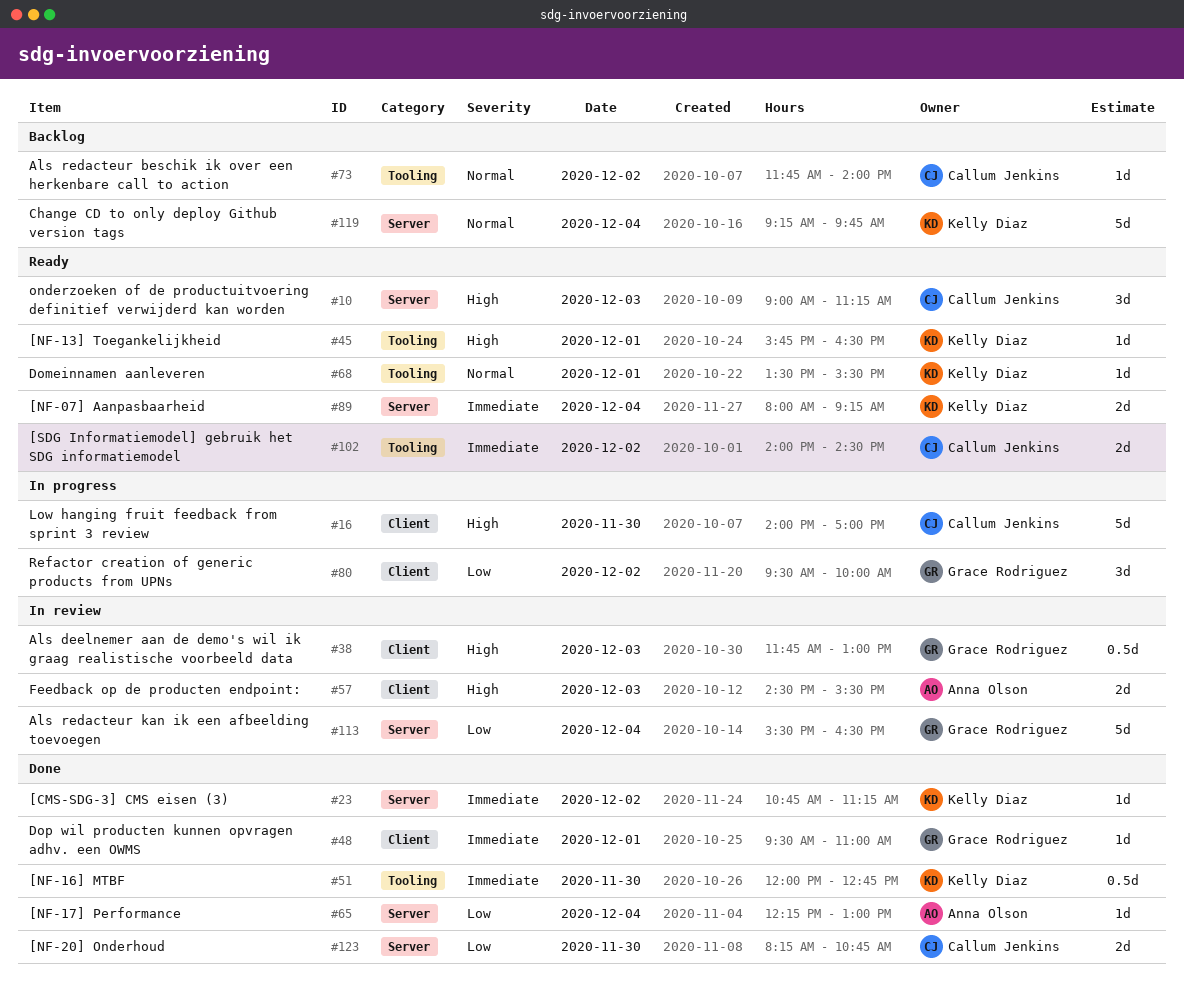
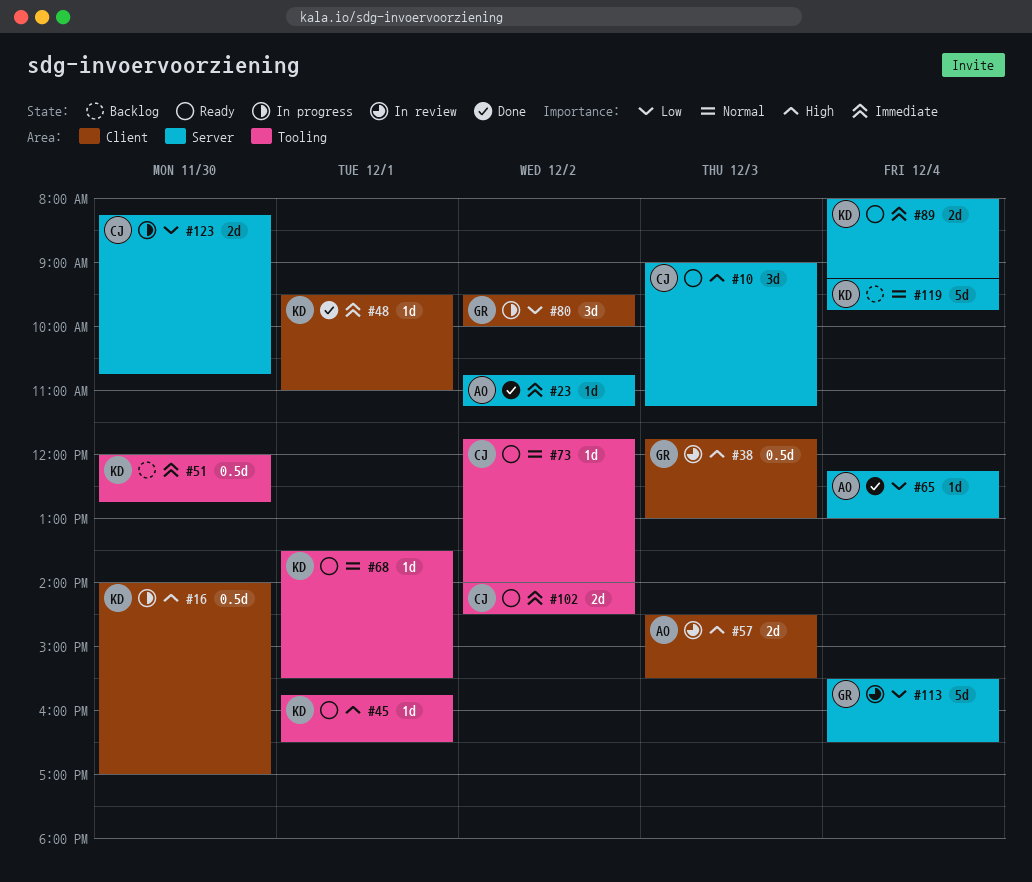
#16, owner: Callum Jenkins -> Kelly Diaz
#16, estimate: 5d -> 0.5d
#23, owner: Kelly Diaz -> Anna Olson
#48, owner: Grace Rodriguez -> Kelly Diaz
#51, status: Done -> Backlog
#73, status: Backlog -> Ready
#123, status: Done -> In progress

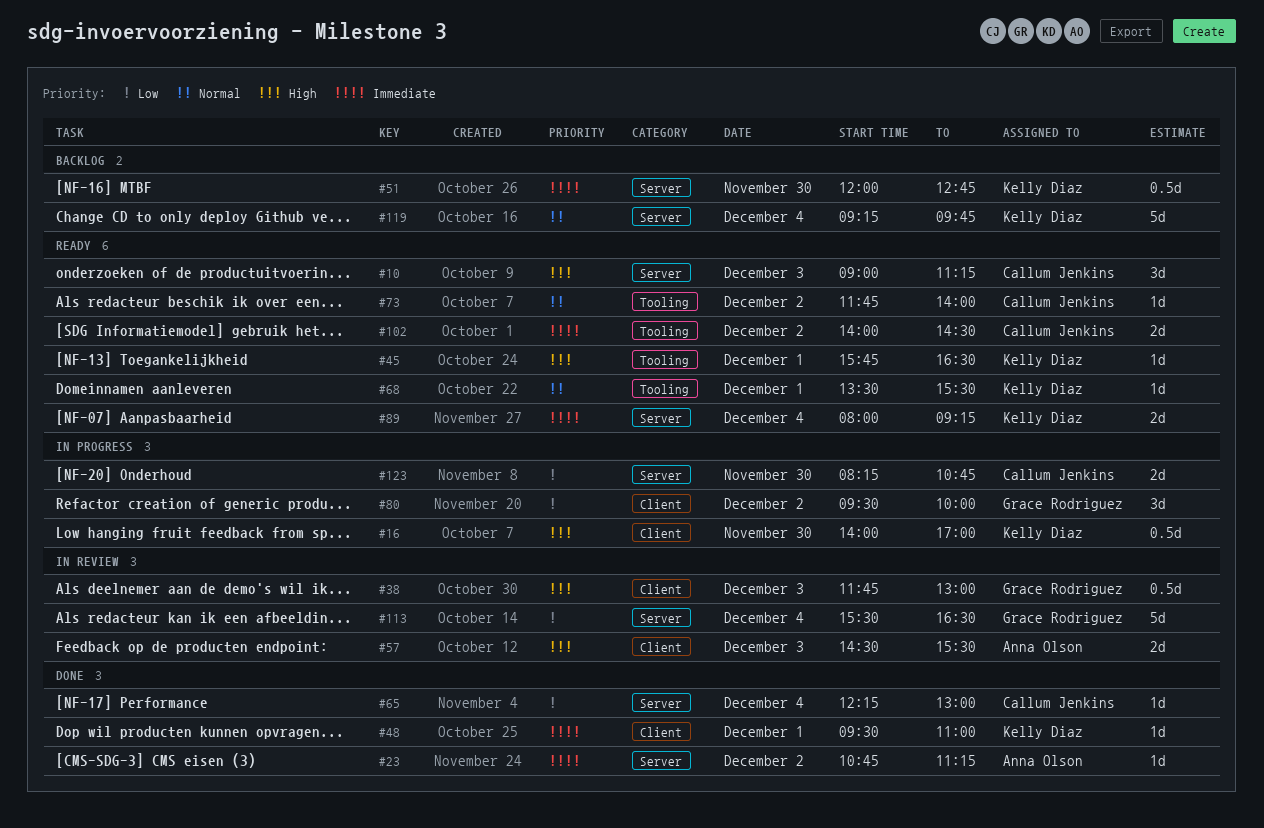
#51, label: Tooling -> Server
#65, owner: Anna Olson -> Callum Jenkins

